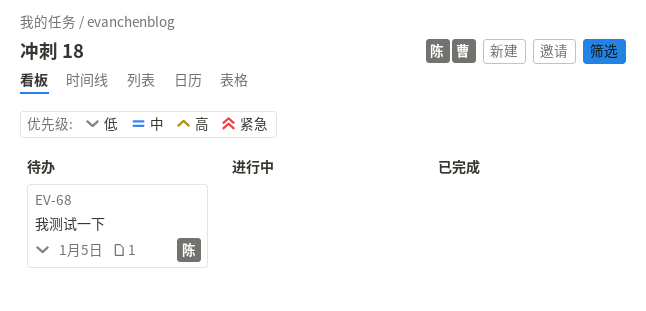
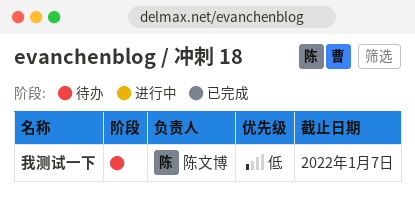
我测试一下, due: Jan 5 -> Jan 7

